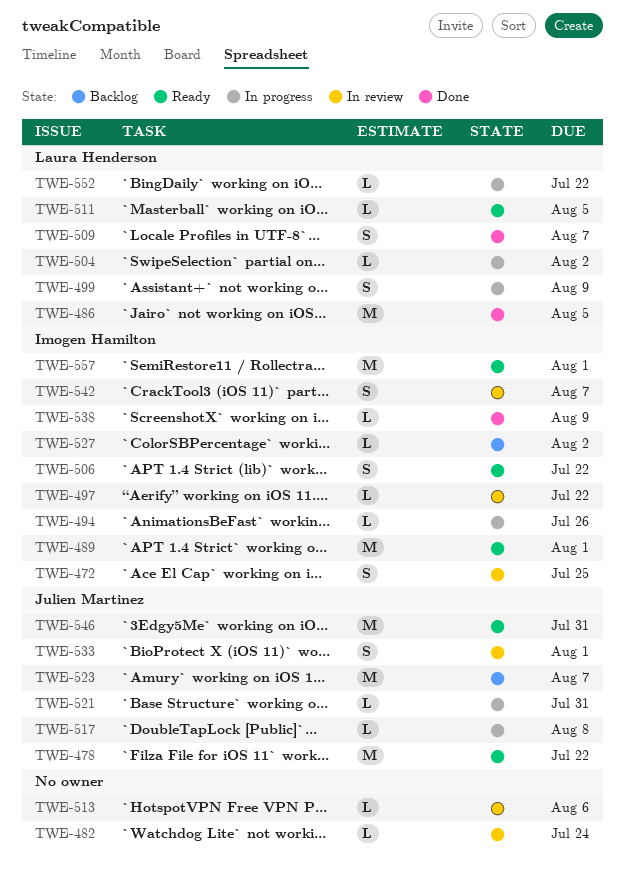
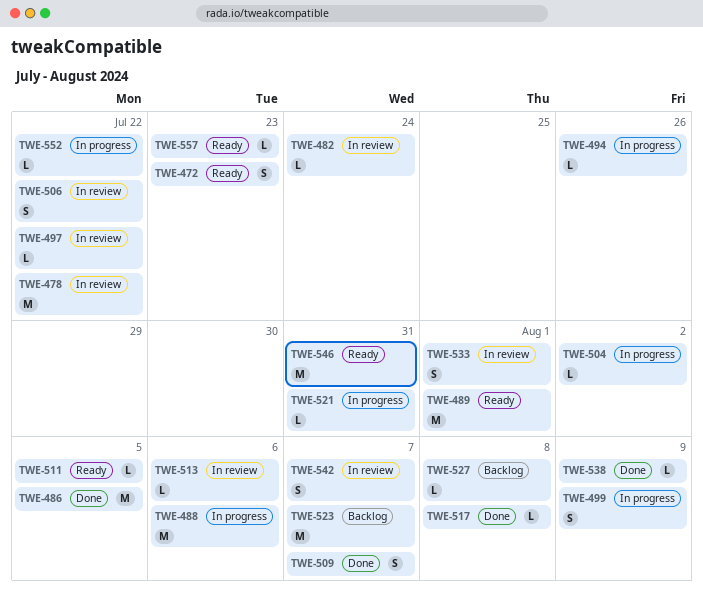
TWE-472, status: In review -> Ready
TWE-472, due: Jul 25 -> Jul 23
TWE-478, status: Ready -> In review
TWE-488: none -> present
TWE-506, status: Ready -> In review
TWE-517, status: In progress -> Done
TWE-527, due: Aug 2 -> Aug 8
TWE-557, estimate: M -> L
TWE-557, due: Aug 1 -> Jul 23

